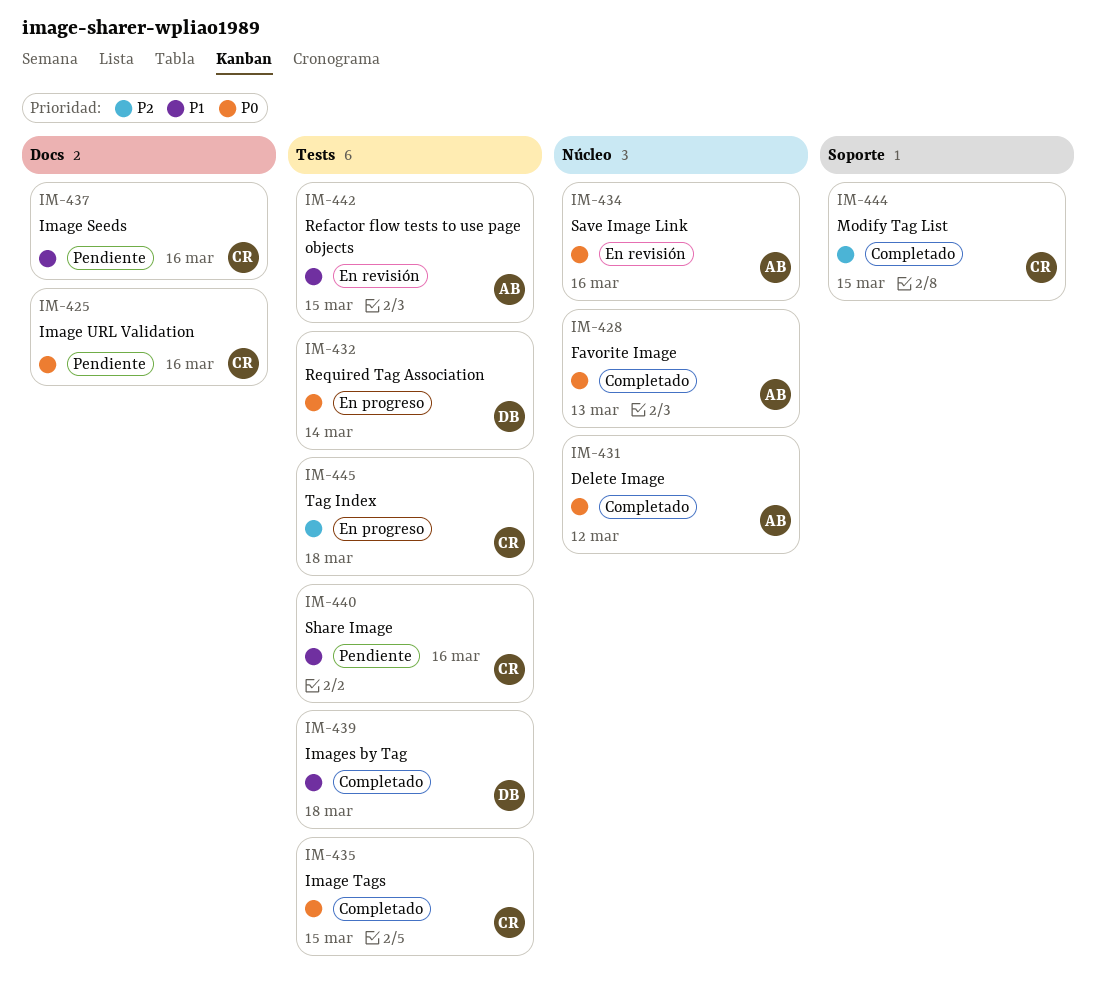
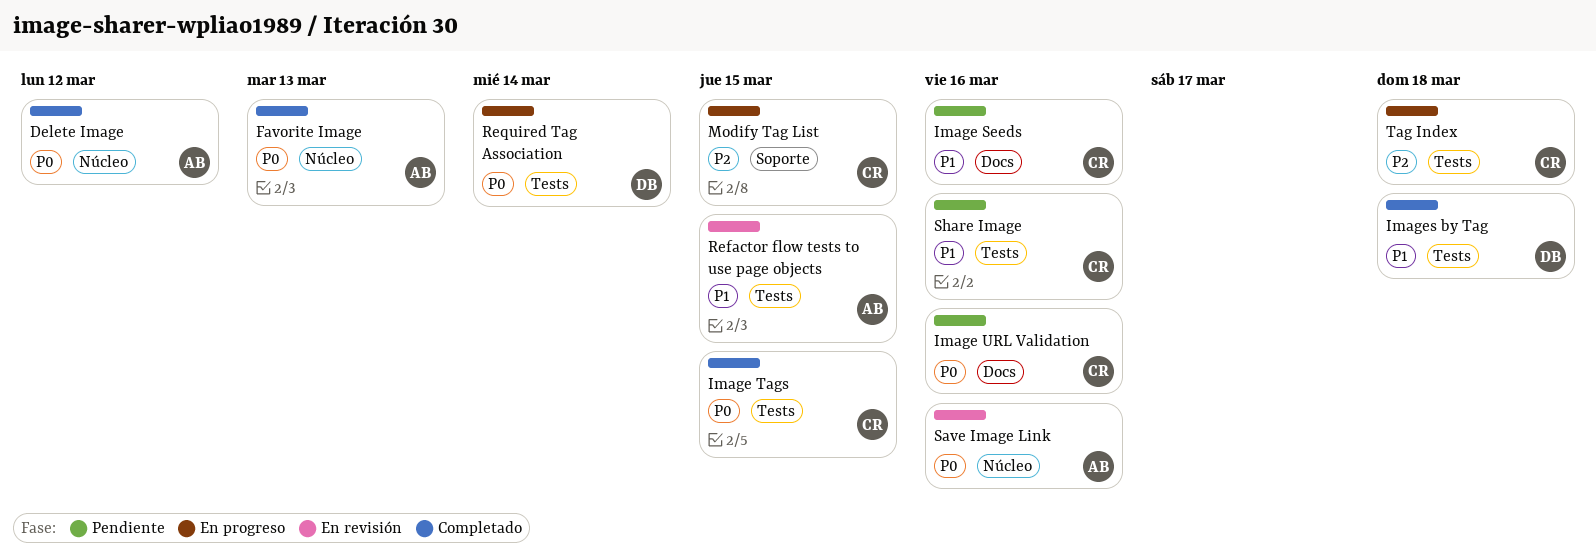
Modify Tag List, status: Completado -> En progreso

